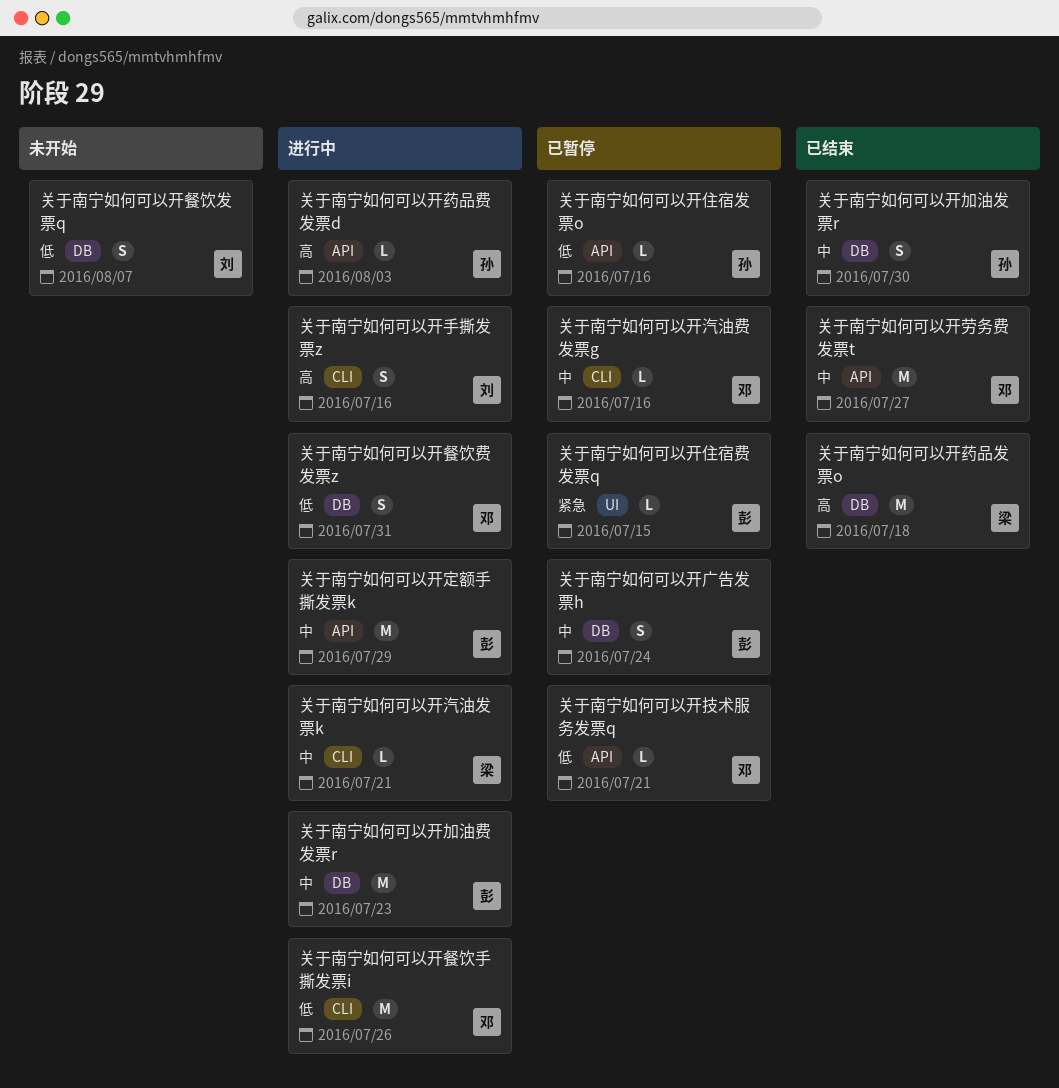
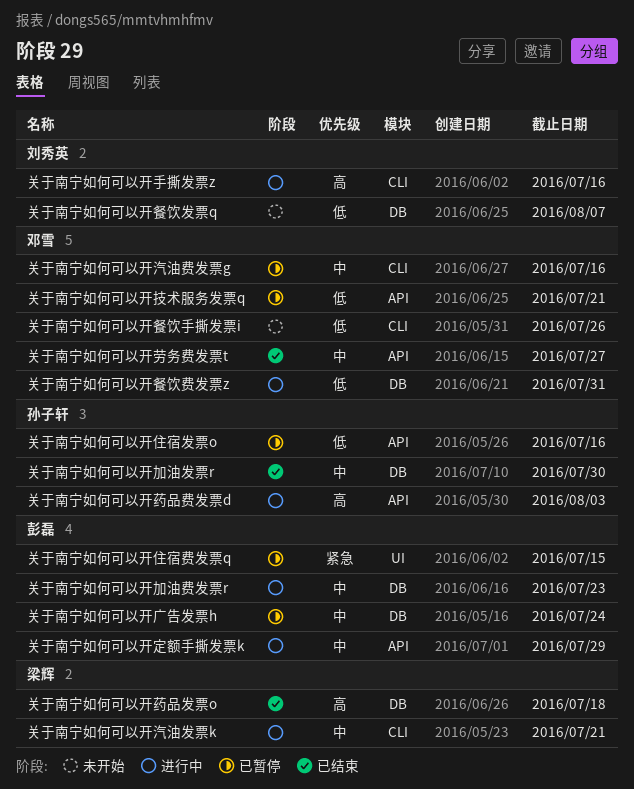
关于南宁如何可以开餐饮手撕发票i, status: 进行中 -> 未开始

